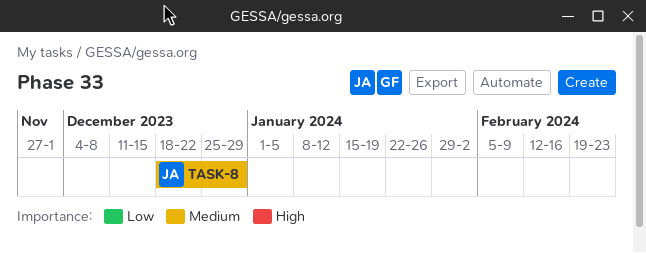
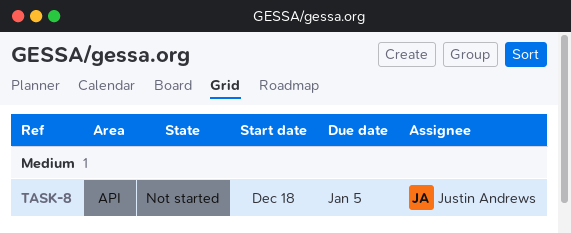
TASK-8, due: Dec 29 -> Jan 5

